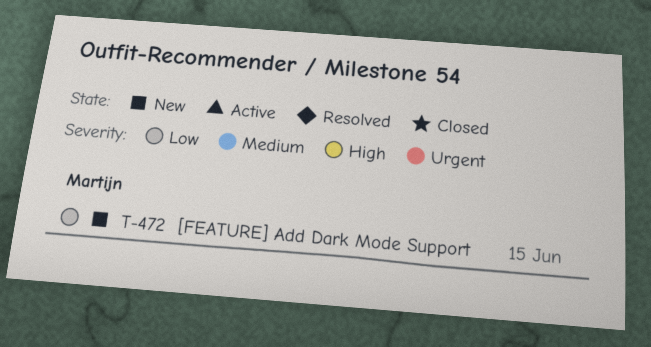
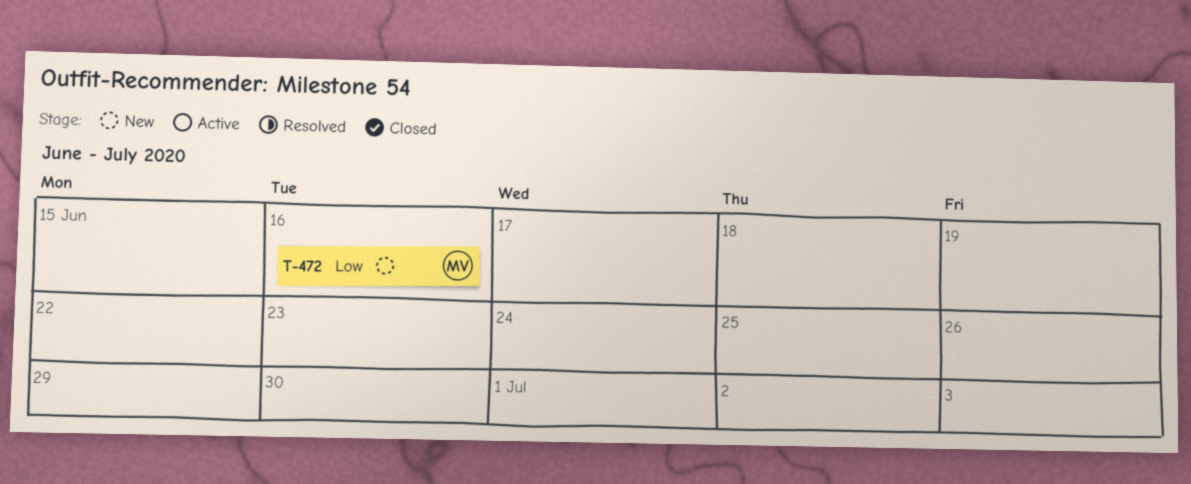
T-472, due: Jun 15 -> Jun 16

